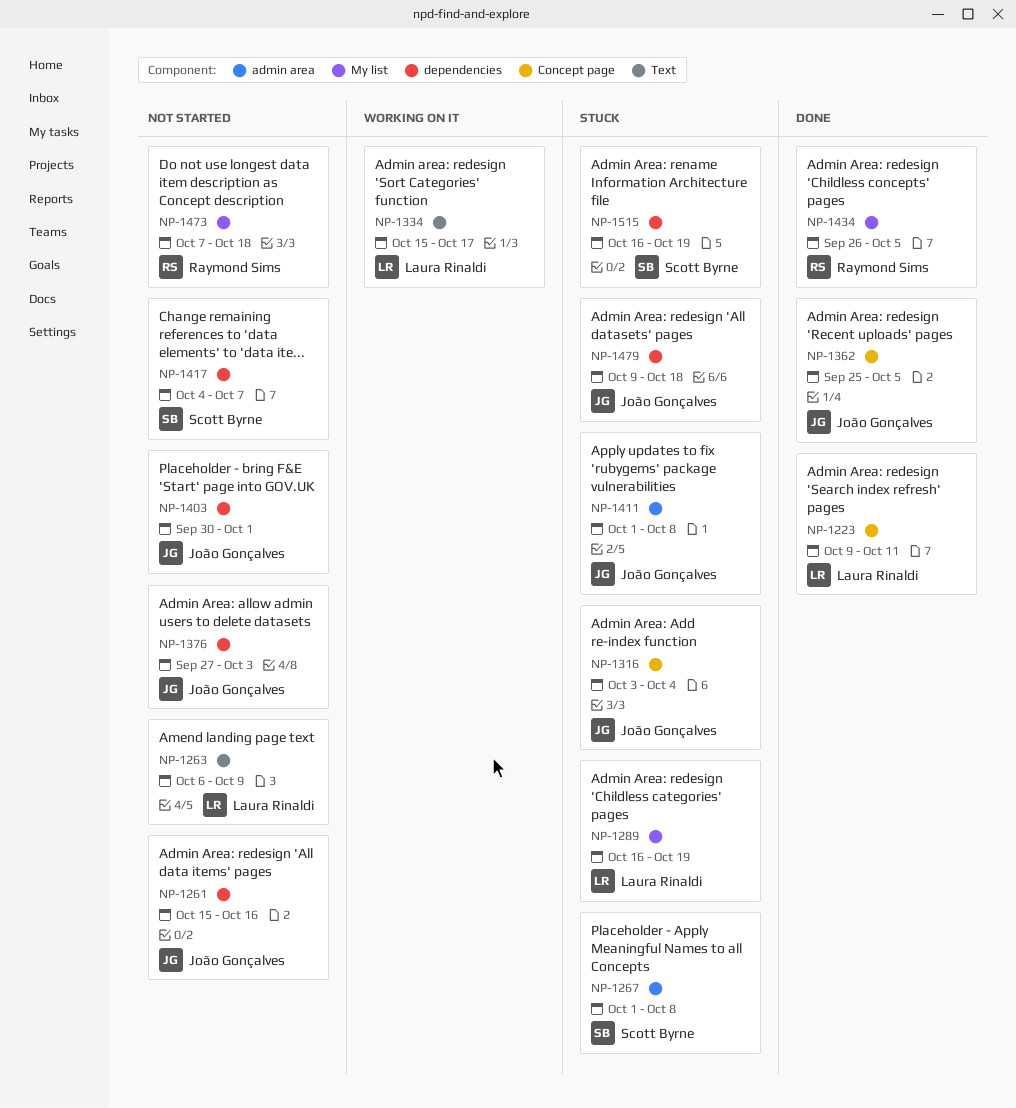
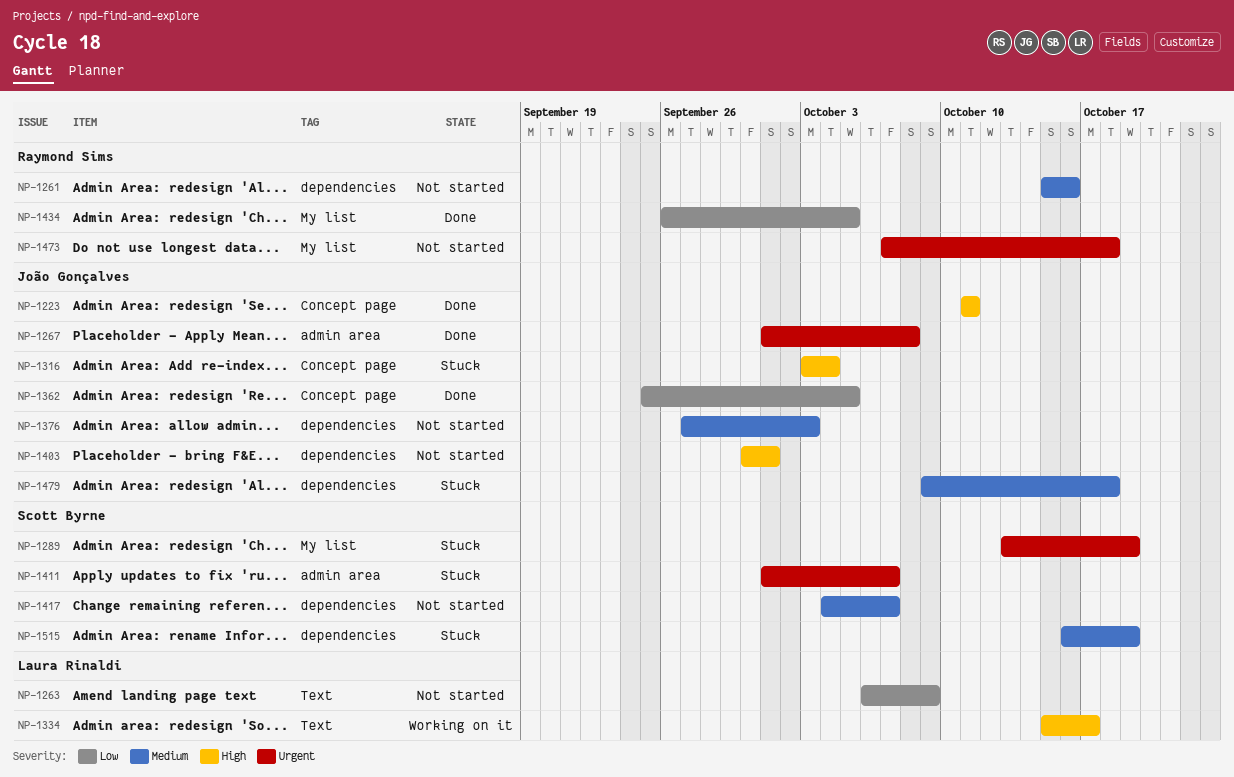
NP-1223, owner: Laura Rinaldi -> João Gonçalves
NP-1223, start: Oct 9 -> Oct 11
NP-1261, owner: João Gonçalves -> Raymond Sims
NP-1267, status: Stuck -> Done
NP-1267, owner: Scott Byrne -> João Gonçalves
NP-1289, owner: Laura Rinaldi -> Scott Byrne
NP-1289, start: Oct 16 -> Oct 13
NP-1411, owner: João Gonçalves -> Scott Byrne
NP-1411, due: Oct 8 -> Oct 7

